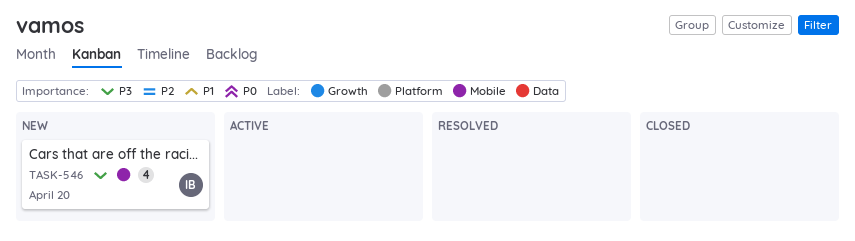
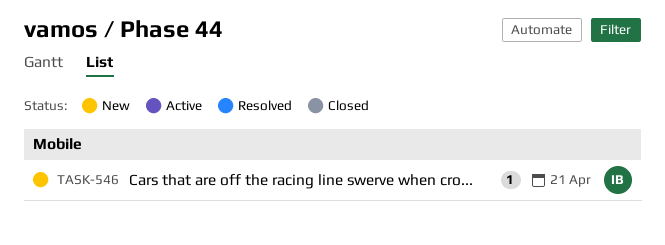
TASK-546, estimate: 4 -> 1
TASK-546, due: Apr 20 -> Apr 21

